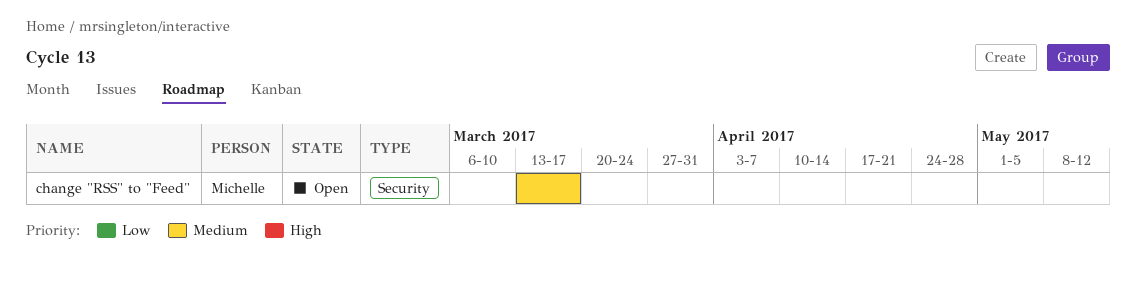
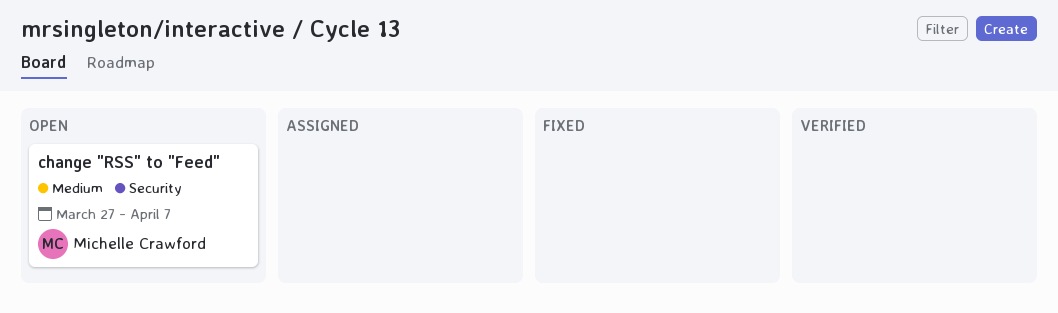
change "RSS" to "Feed", start: Mar 13 -> Mar 27
change "RSS" to "Feed", due: Mar 17 -> Apr 7

